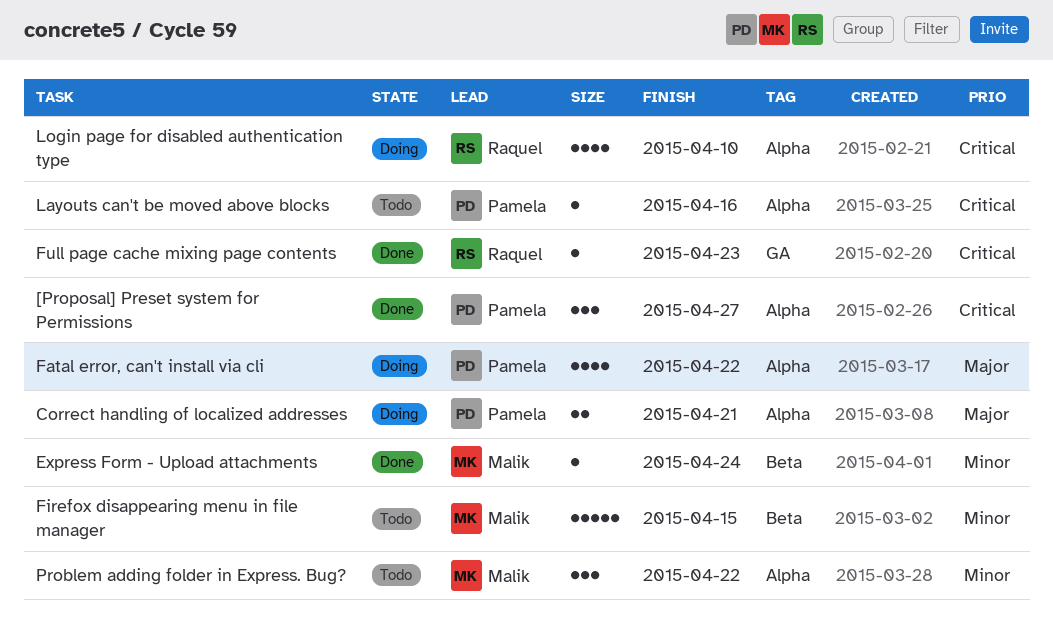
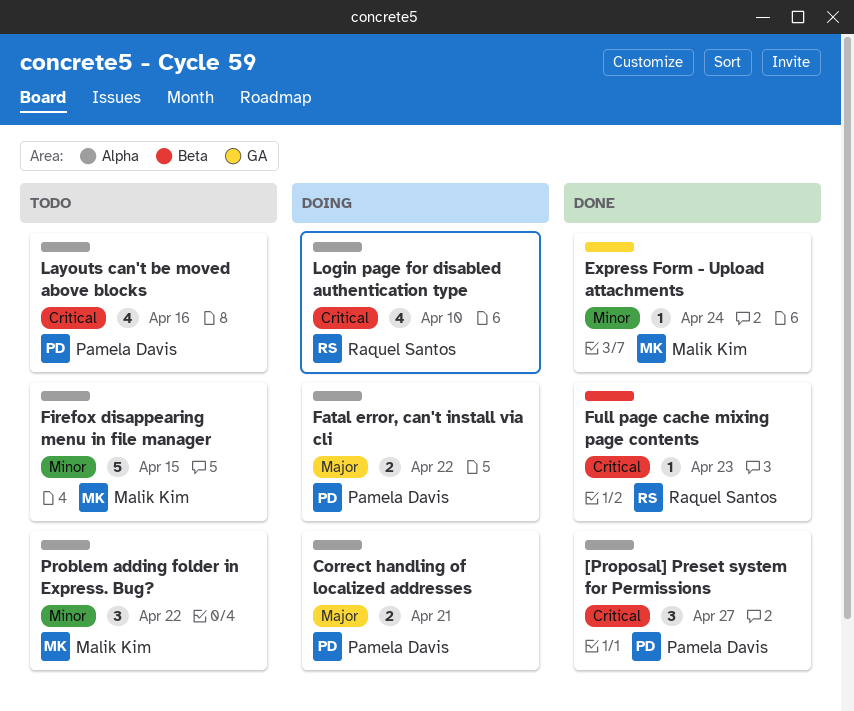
Express Form - Upload attachments, label: Beta -> GA
Fatal error, can't install via cli, estimate: 4 -> 2
Firefox disappearing menu in file manager, label: Beta -> Alpha
Full page cache mixing page contents, label: GA -> Beta
Layouts can't be moved above blocks, estimate: 1 -> 4

